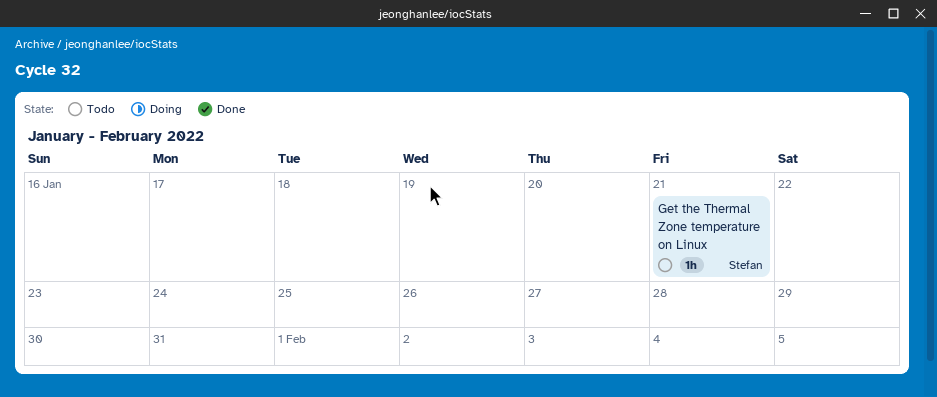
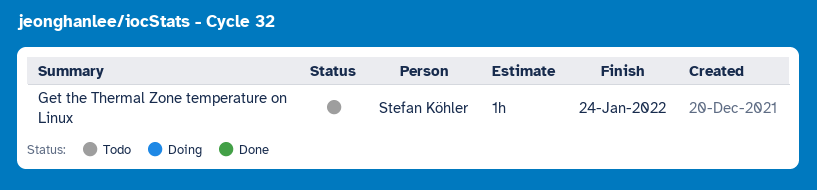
Get the Thermal Zone temperature on Linux, due: Jan 21 -> Jan 24

